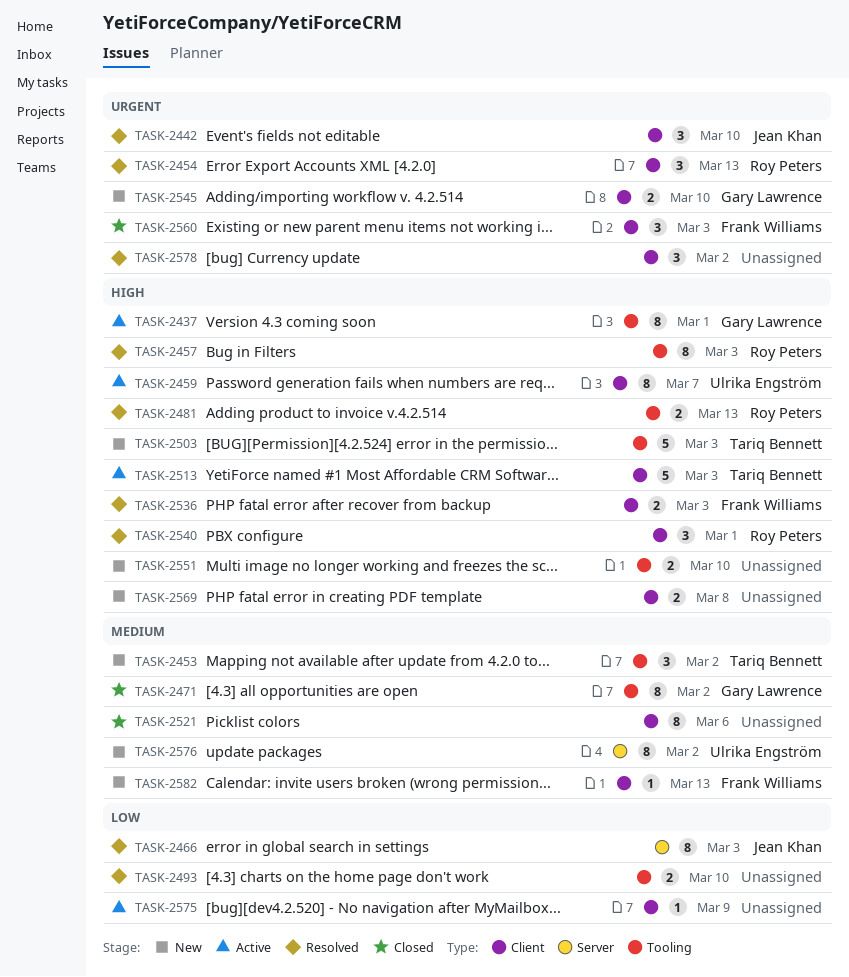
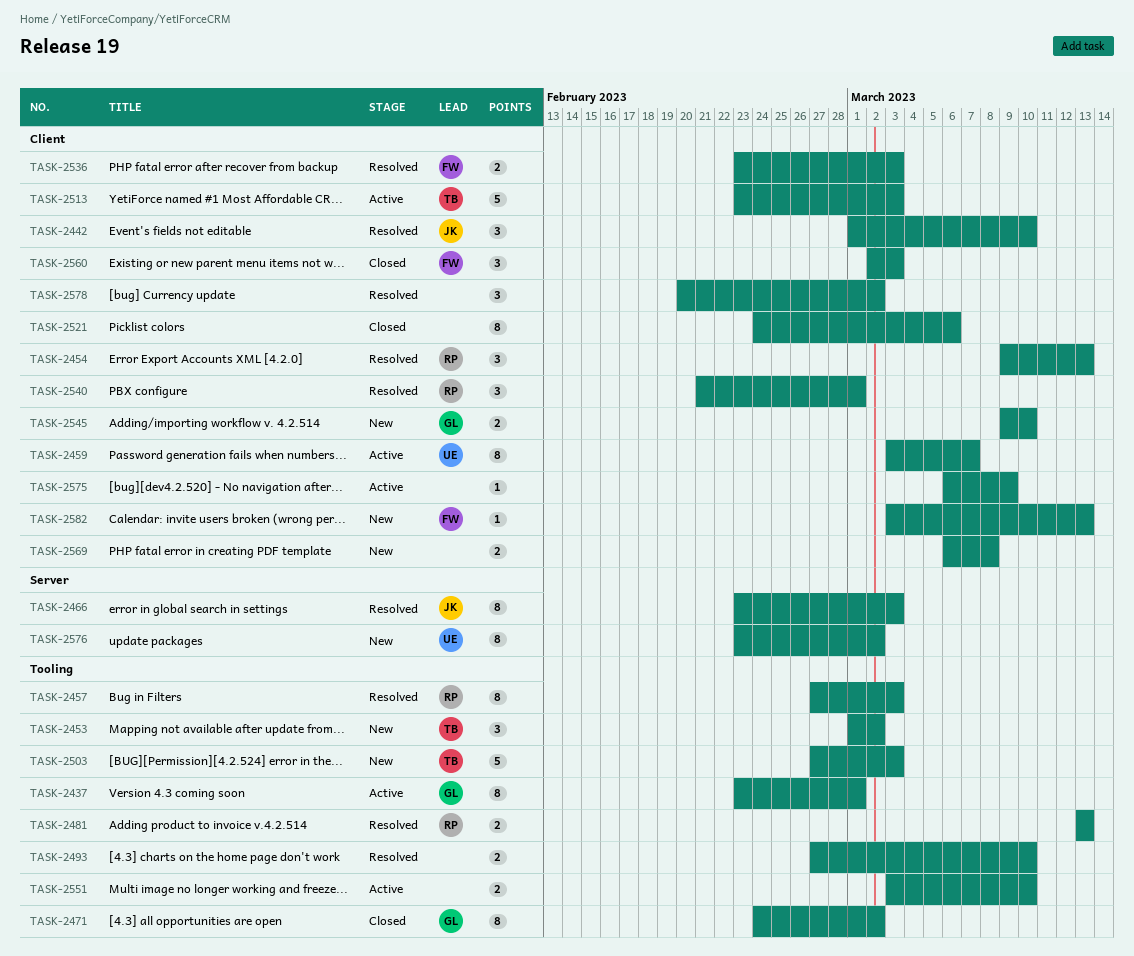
TASK-2551, status: New -> Active

